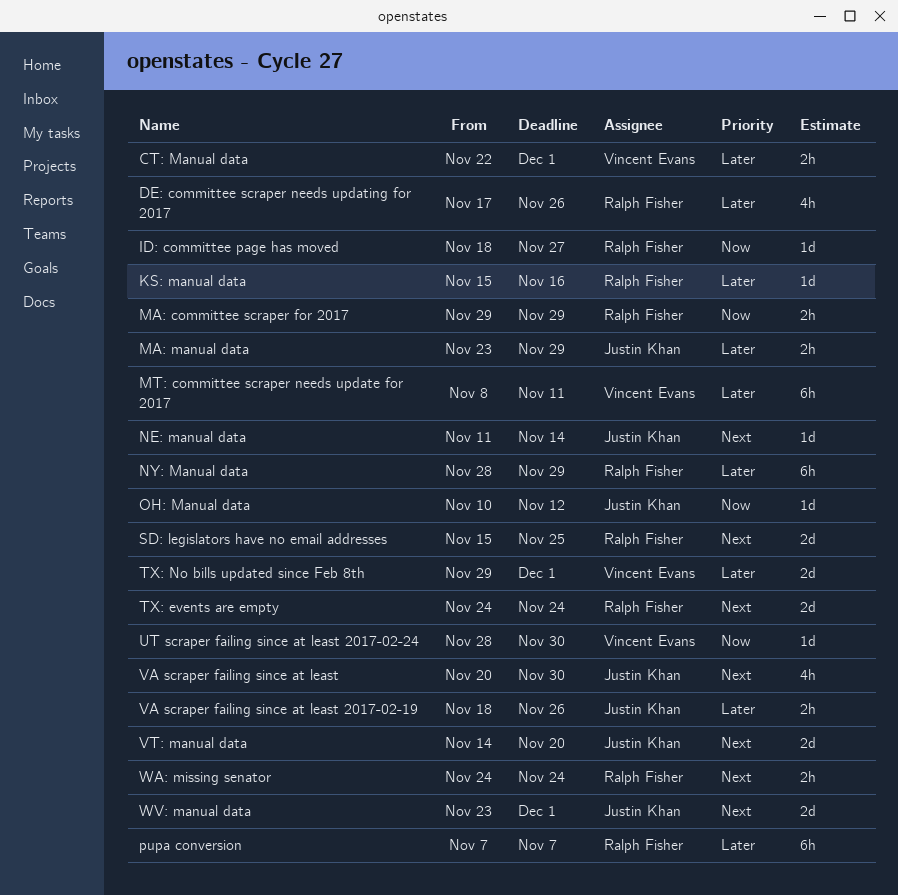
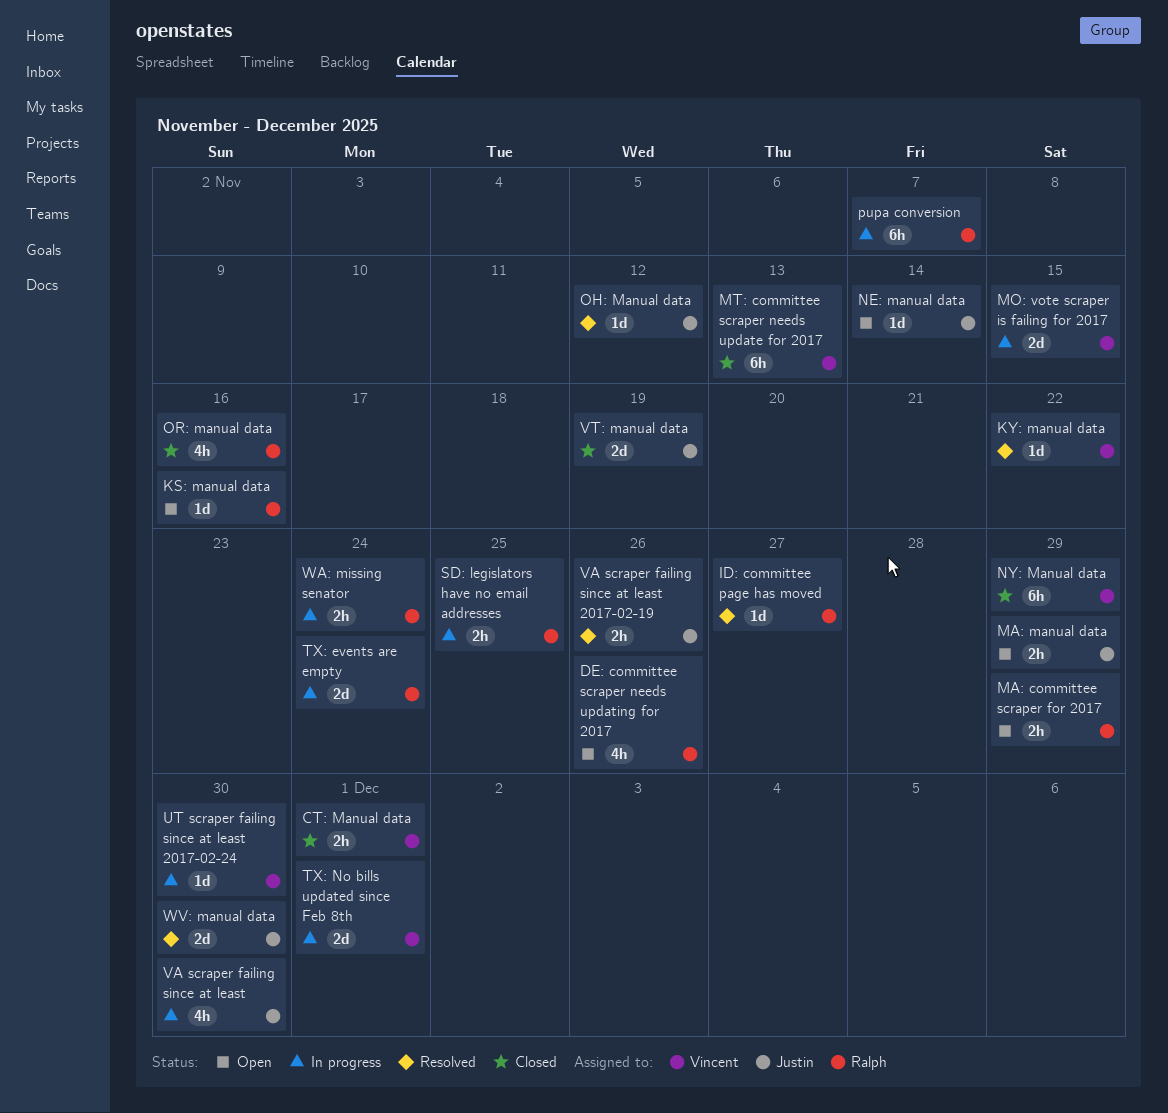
KY: manual data: none -> present
MO: vote scraper is failing for 2017: none -> present
MT: committee scraper needs update for 2017, due: Nov 11 -> Nov 13
NY: Manual data, owner: Ralph Fisher -> Vincent Evans
OR: manual data: none -> present
SD: legislators have no email addresses, estimate: 2d -> 2h
VT: manual data, due: Nov 20 -> Nov 19
WV: manual data, due: Dec 1 -> Nov 30

